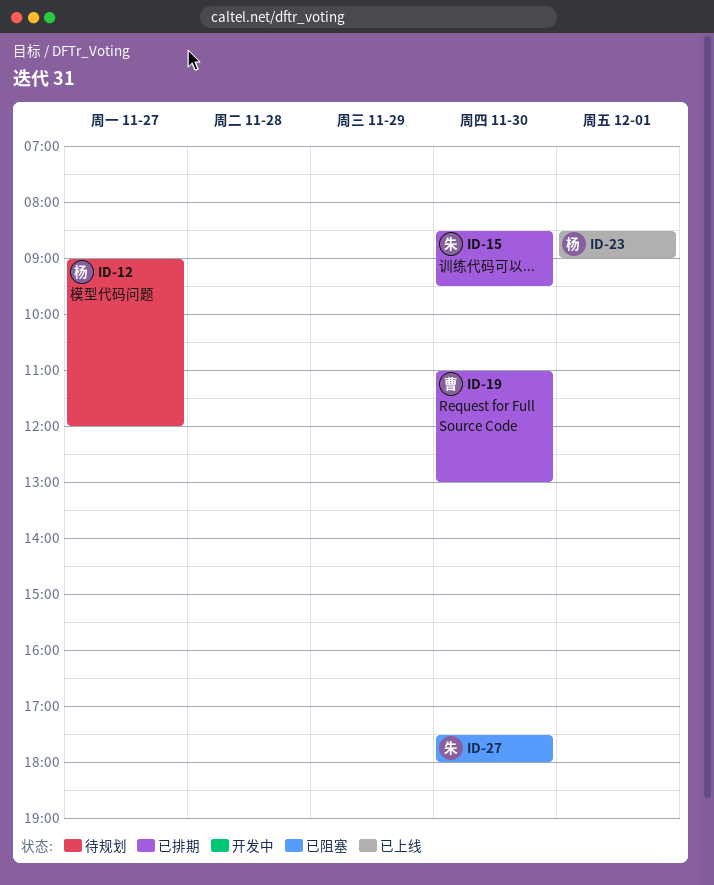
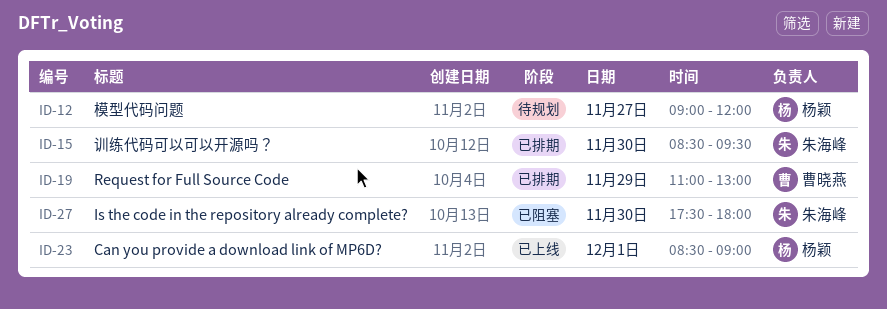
ID-19, day: Nov 30 -> Nov 29

